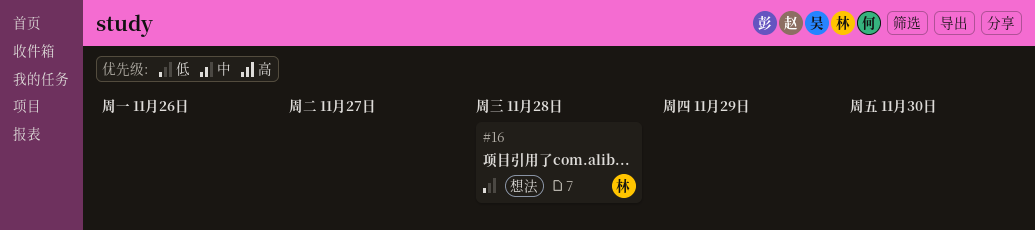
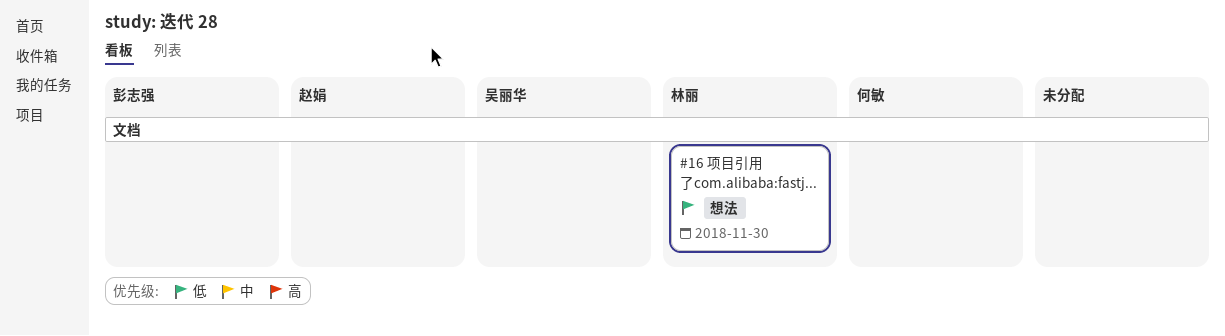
#16, due: Nov 28 -> Nov 30

